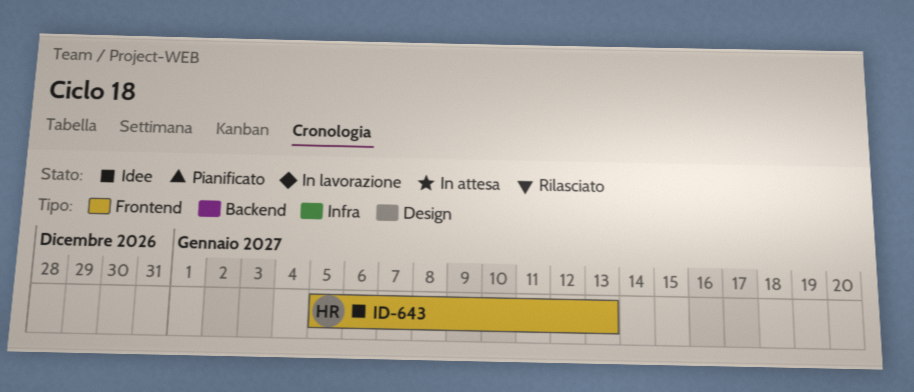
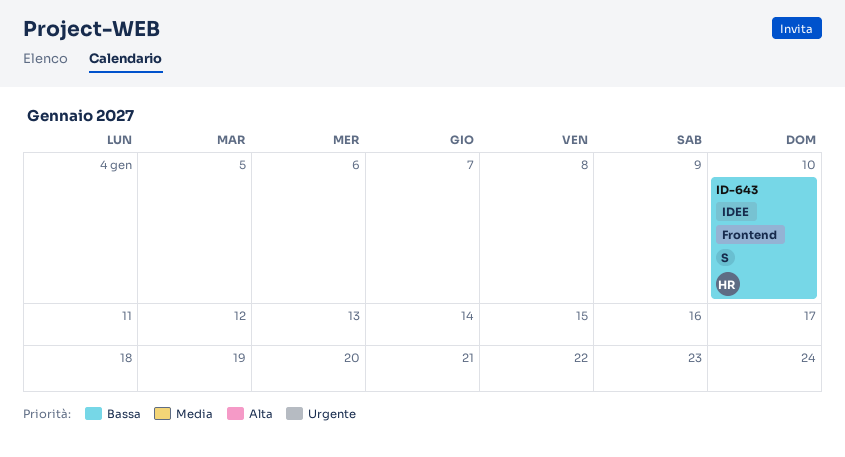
ID-643, due: Jan 13 -> Jan 10

